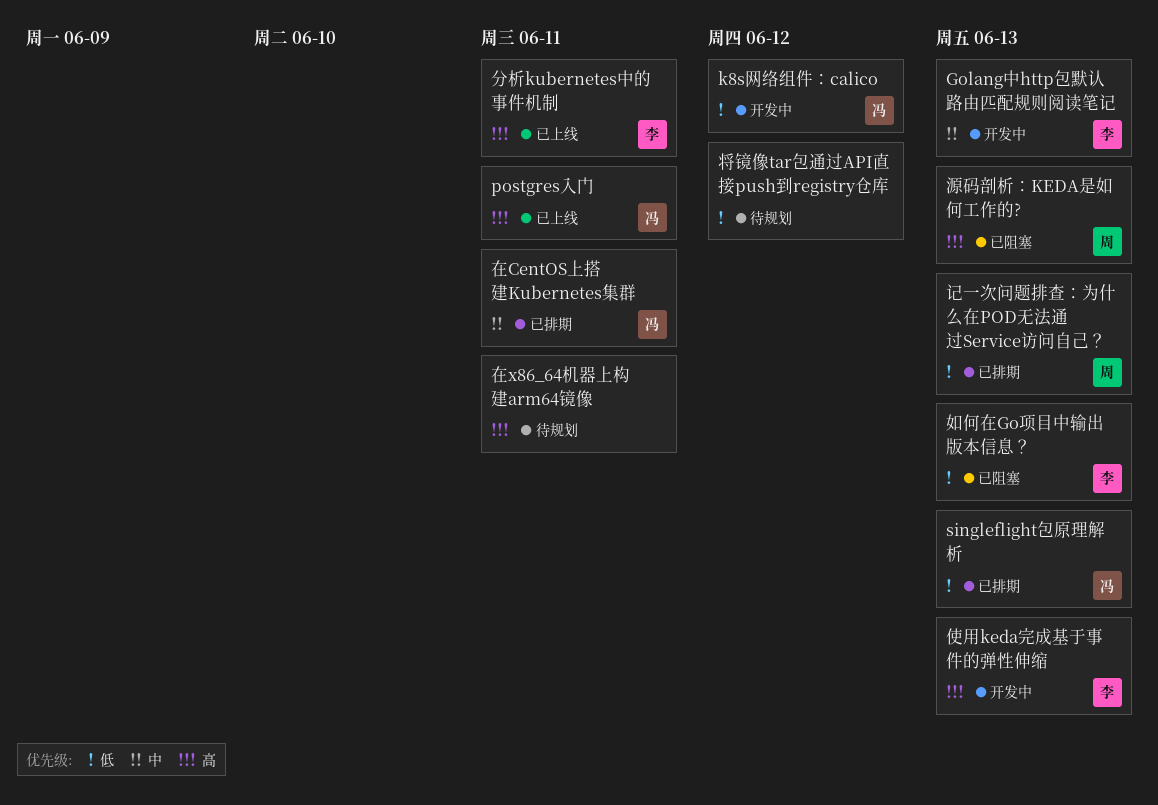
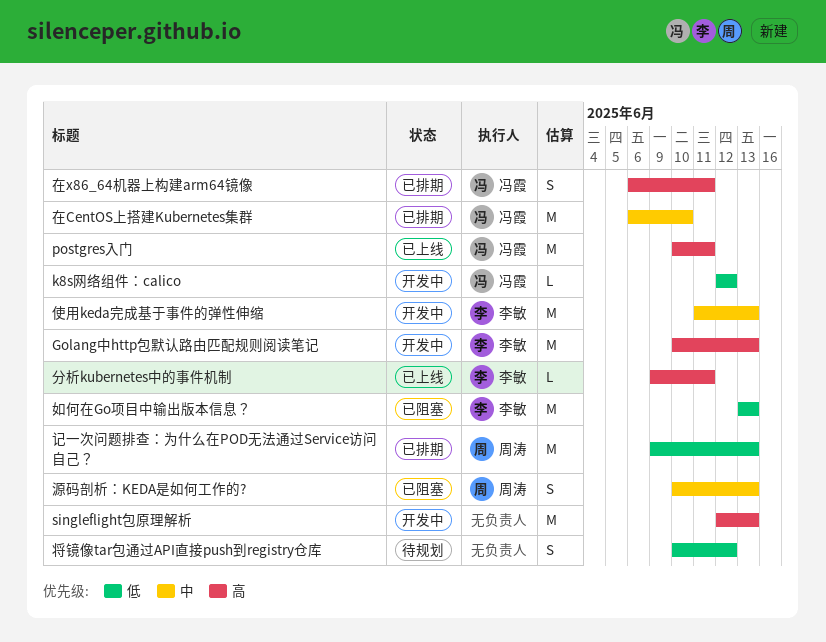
Golang中http包默认路由匹配规则阅读笔记, priority: 中 -> 高
singleflight包原理解析, status: 已排期 -> 开发中
singleflight包原理解析, owner: 冯霞 -> none
singleflight包原理解析, priority: 低 -> 高
使用keda完成基于事件的弹性伸缩, priority: 高 -> 中
在CentOS上搭建Kubernetes集群, due: Jun 11 -> Jun 10
在x86_64机器上构建arm64镜像, status: 待规划 -> 已排期
在x86_64机器上构建arm64镜像, owner: none -> 冯霞
源码剖析：KEDA是如何工作的?, priority: 高 -> 中

